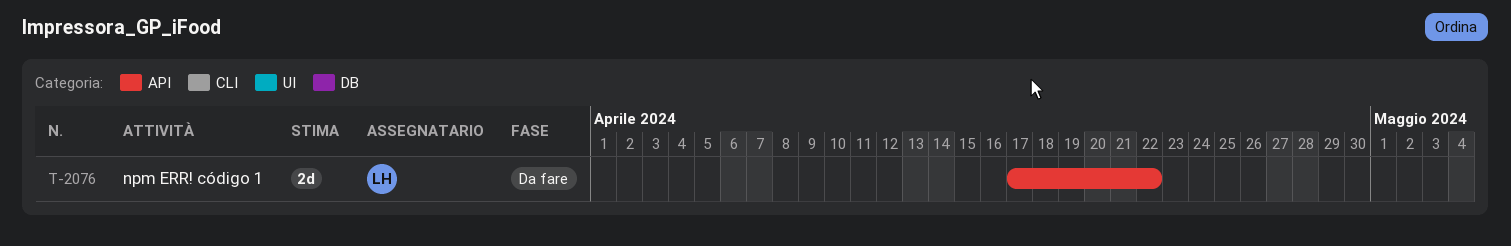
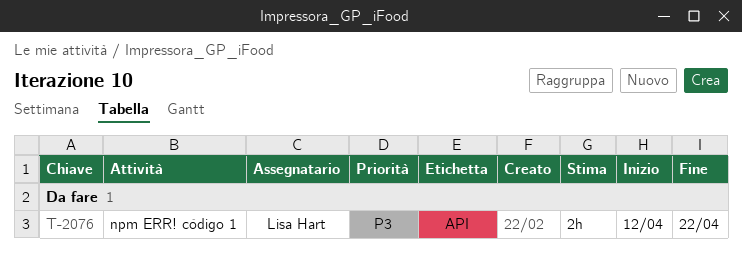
T-2076, estimate: 2d -> 2h
T-2076, start: Apr 17 -> Apr 12

